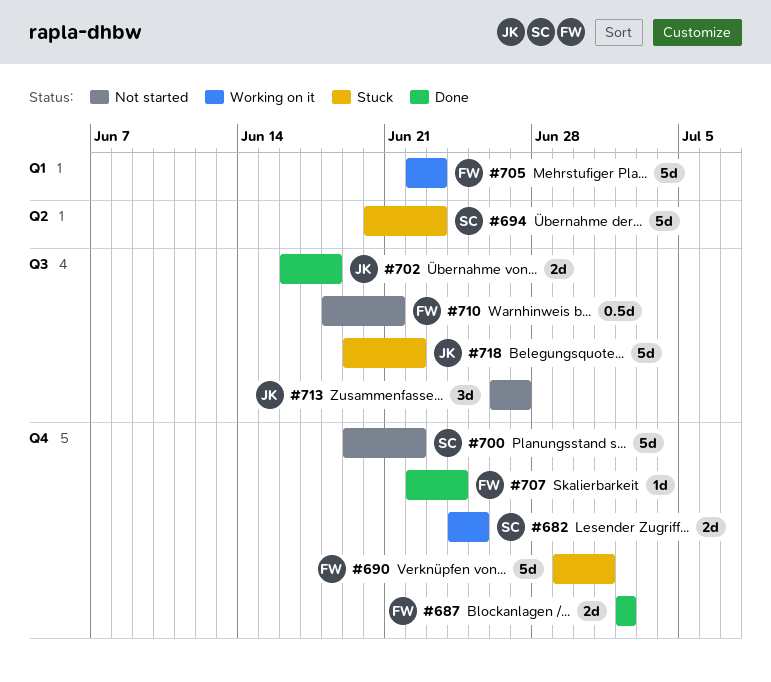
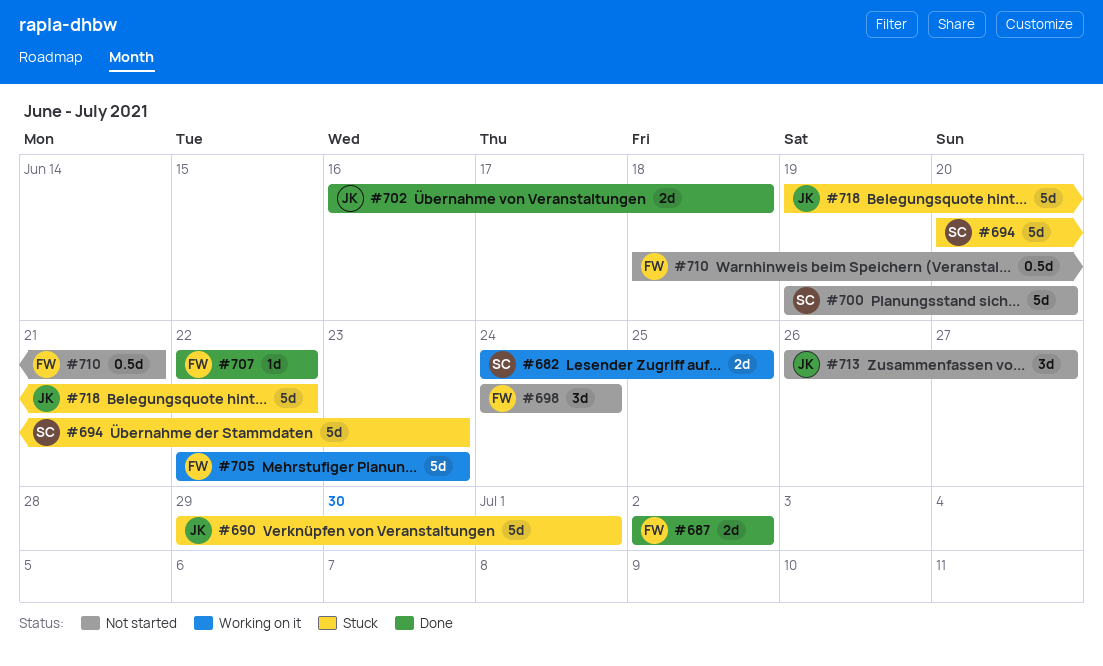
#690, owner: FW -> JK
#698: none -> present
#700, due: Jun 22 -> Jun 20
#707, due: Jun 24 -> Jun 22

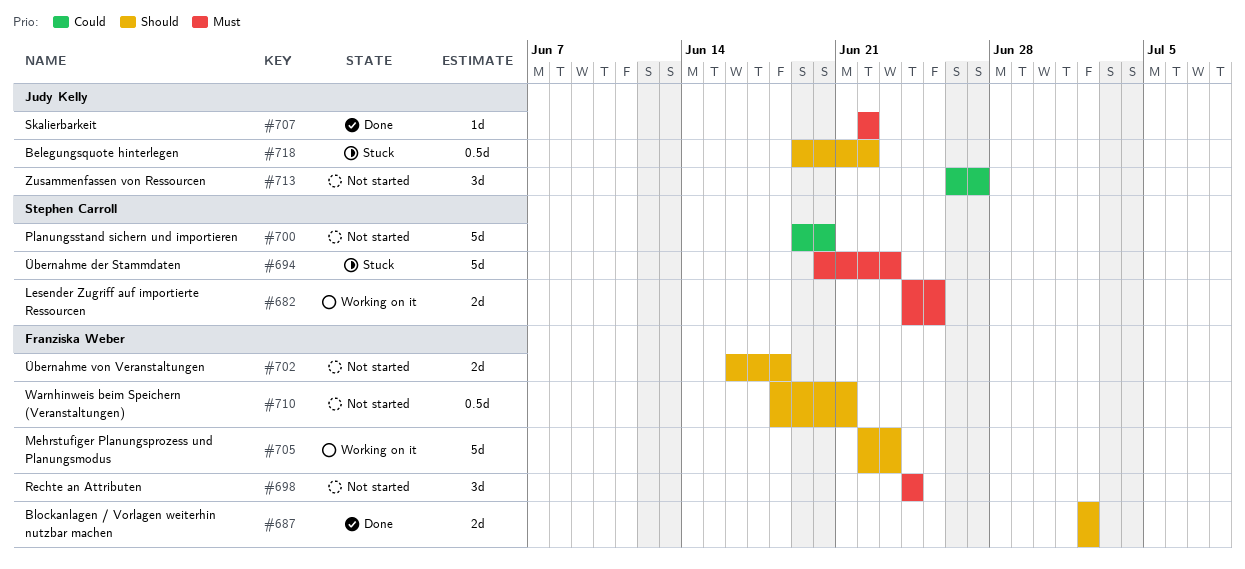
#690: present -> none
#702, status: Done -> Not started
#702, owner: Judy Kelly -> Franziska Weber
#707, owner: Franziska Weber -> Judy Kelly
#718, estimate: 5d -> 0.5d

